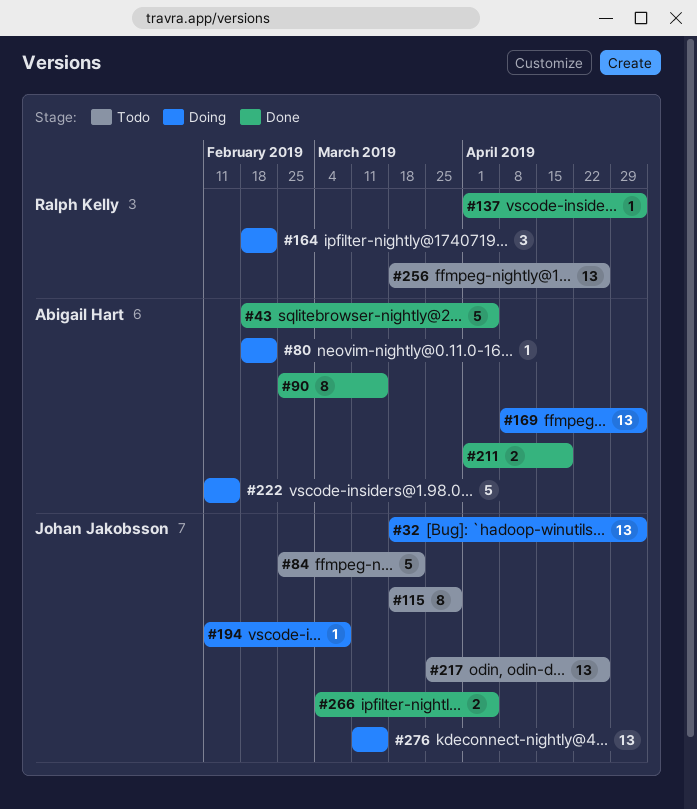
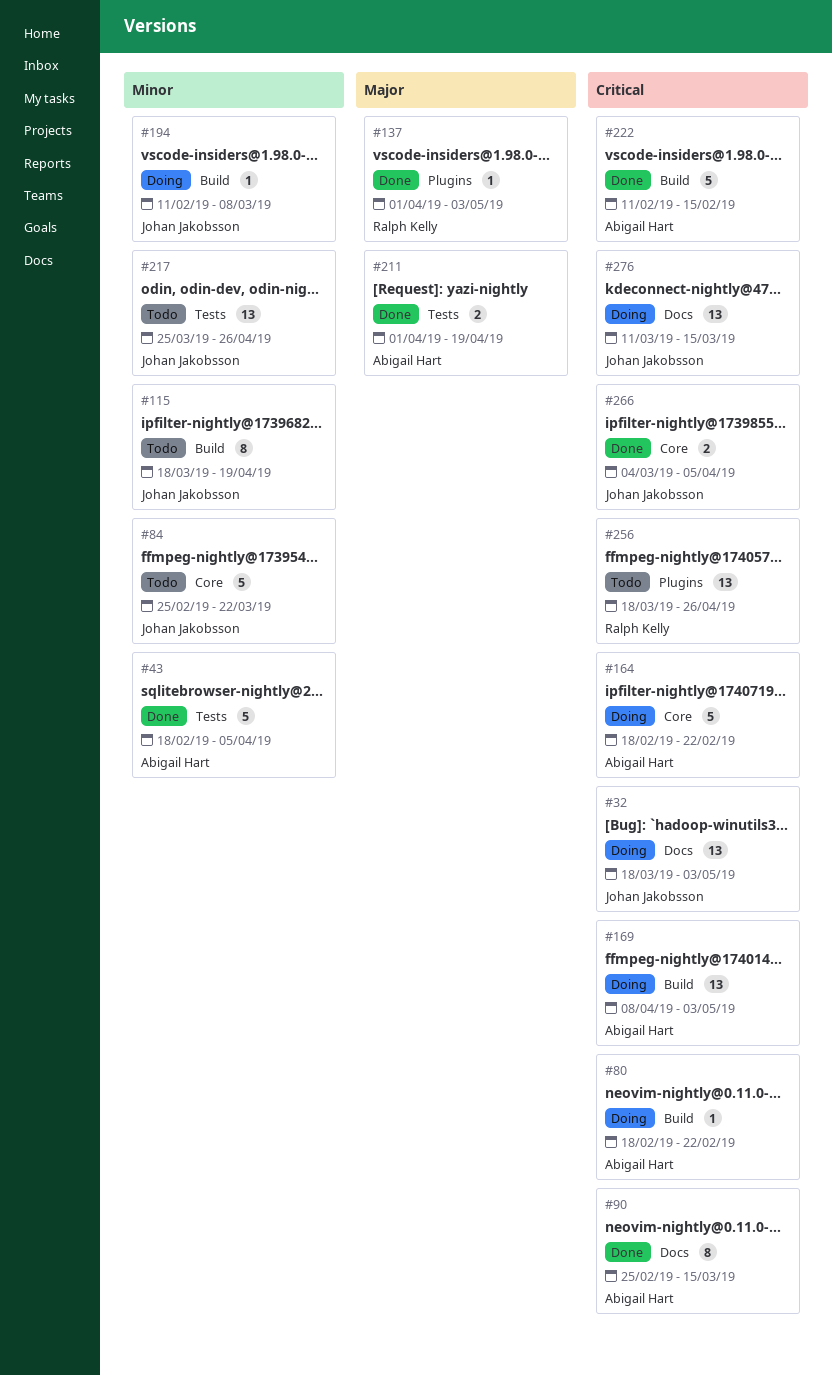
#115, due: Mar 29 -> Apr 19
#164, owner: Ralph Kelly -> Abigail Hart
#164, estimate: 3 -> 5
#222, status: Doing -> Done

